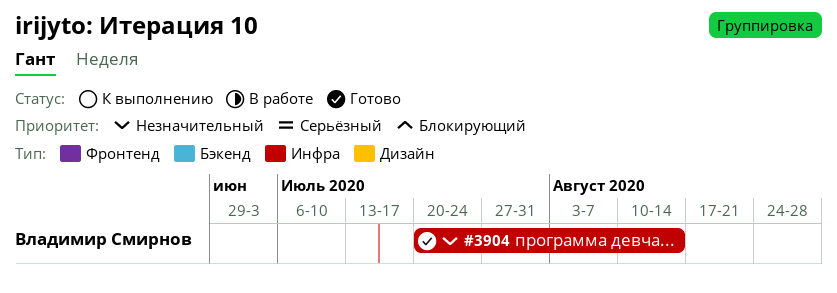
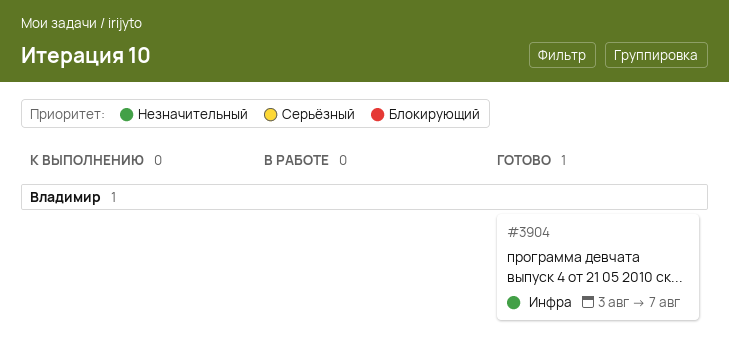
#3904, start: Jul 20 -> Aug 3
#3904, due: Aug 14 -> Aug 7

